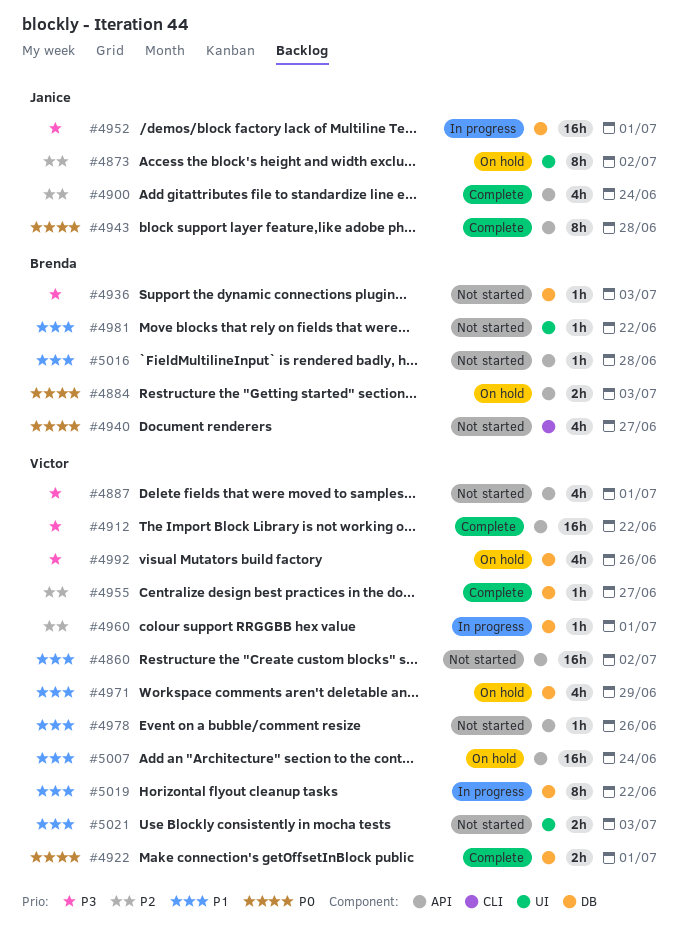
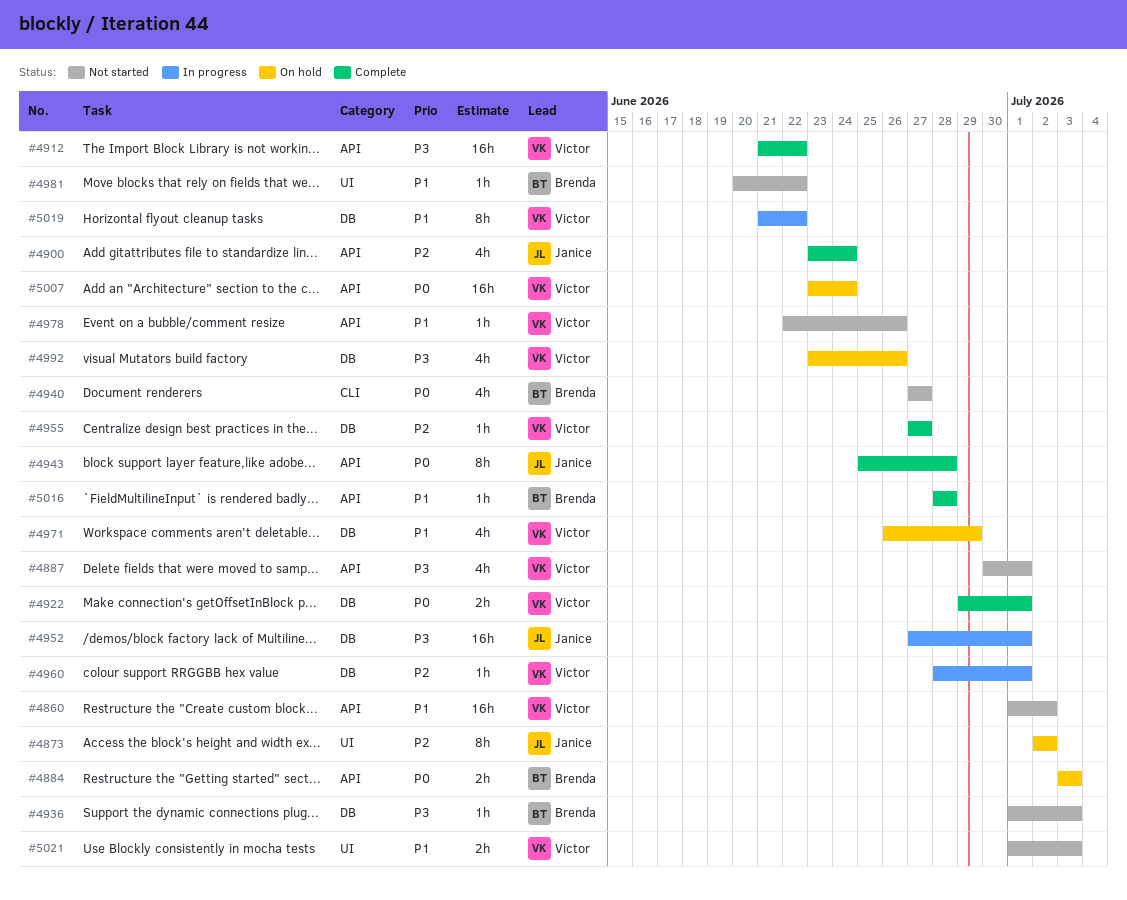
#5007, priority: P1 -> P0
#5016, status: Not started -> Complete

